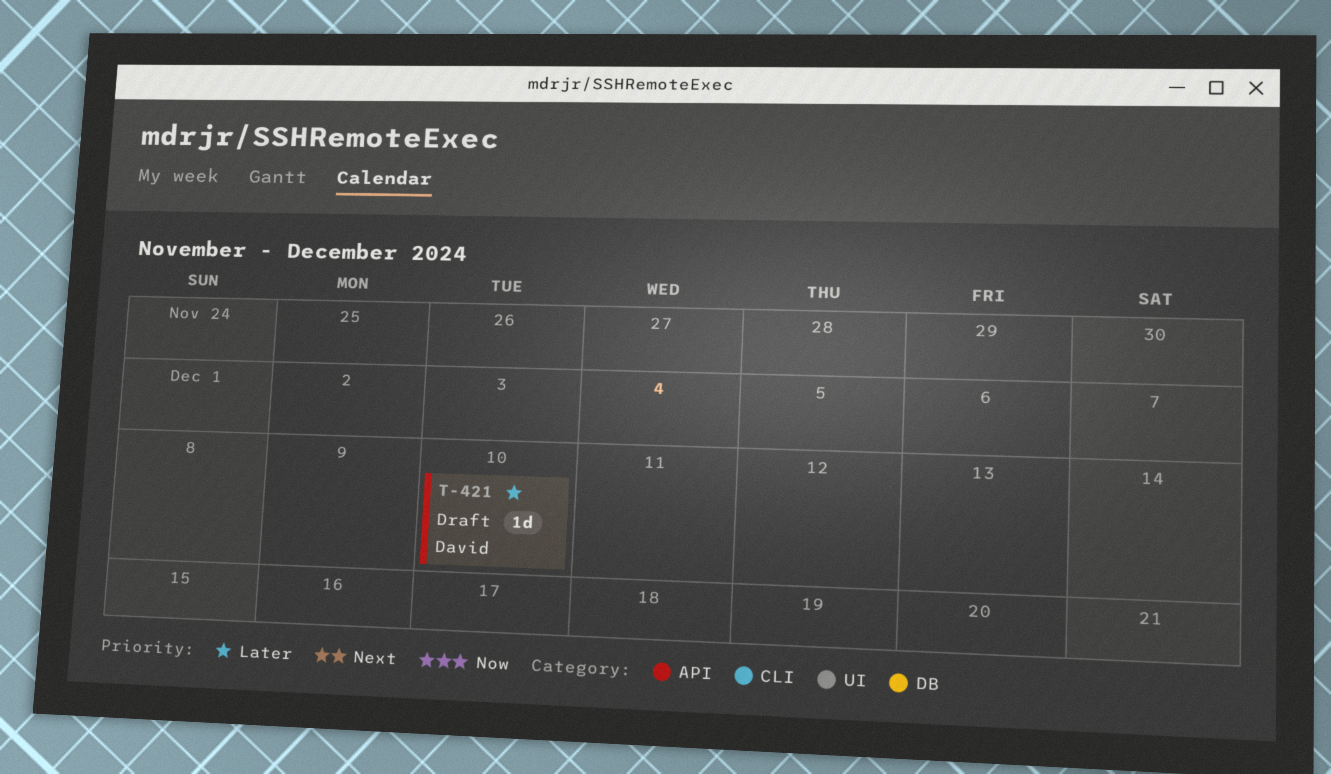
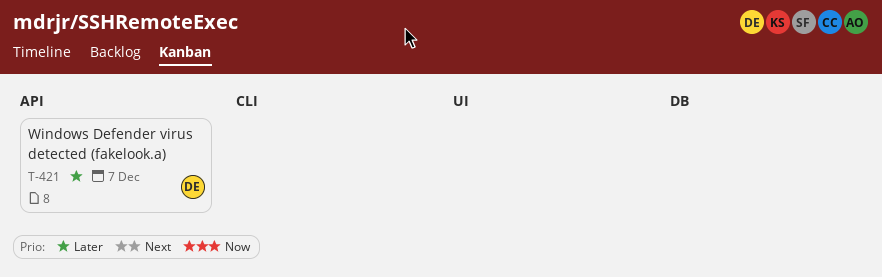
T-421, due: Dec 10 -> Dec 7

